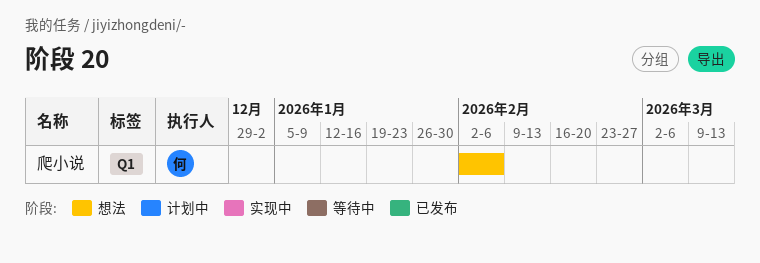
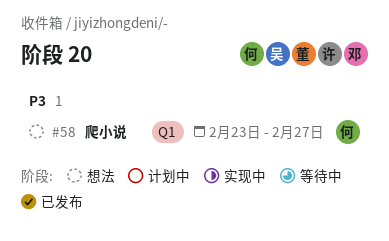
爬小说, start: Feb 2 -> Feb 23
爬小说, due: Feb 6 -> Feb 27

